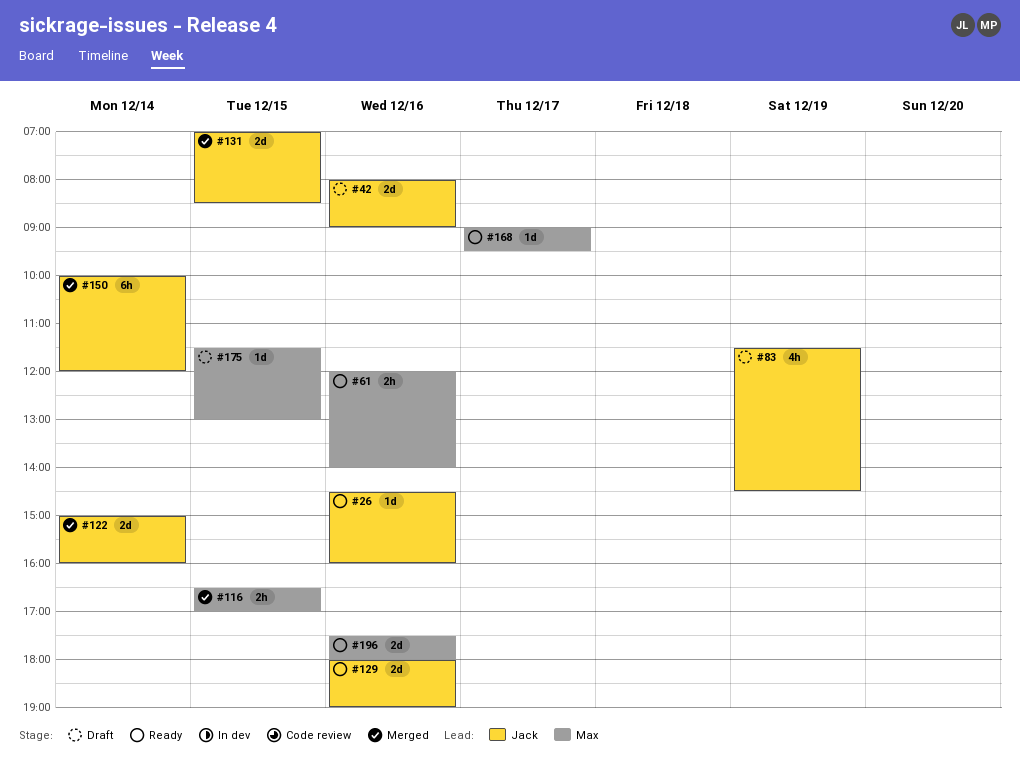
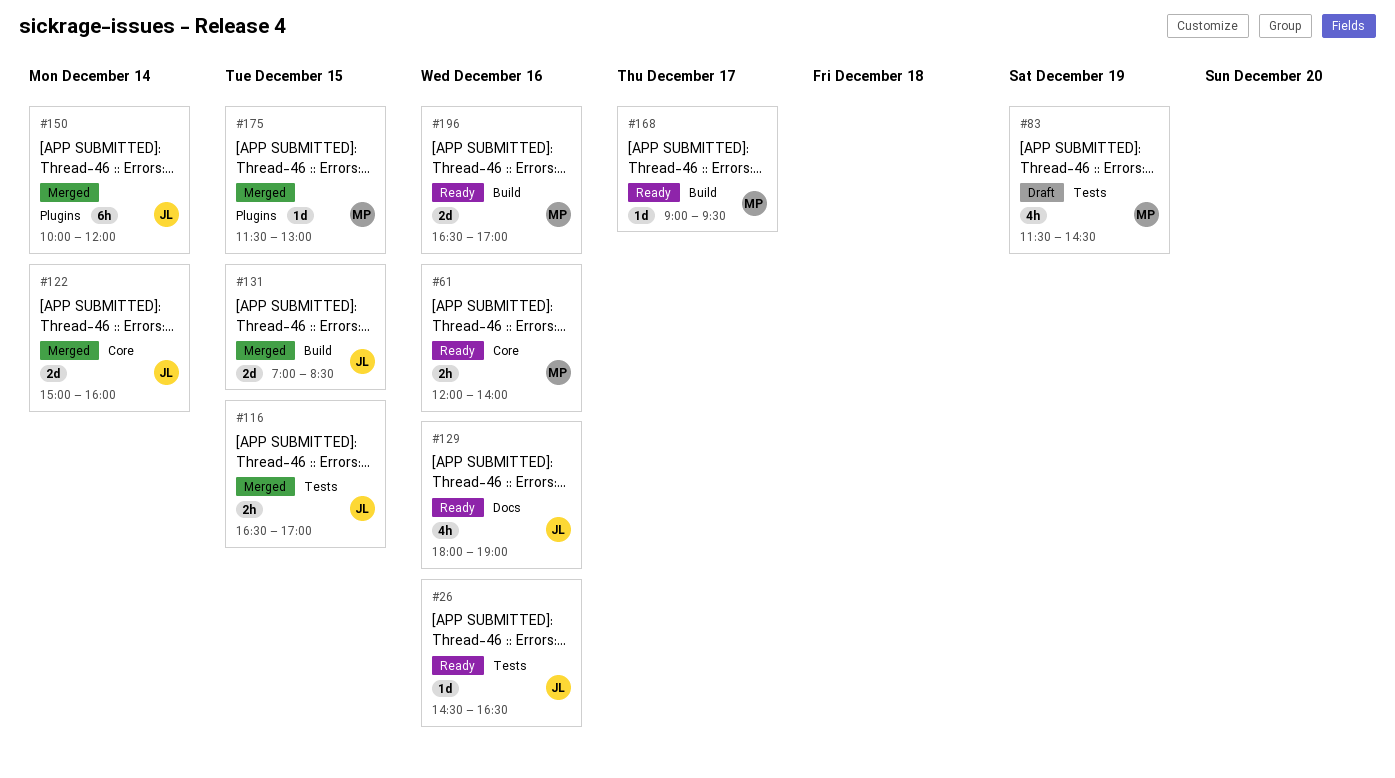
#26, ends: 16:00 -> 16:30
#42: present -> none
#83, owner: Jack -> Max
#116, owner: Max -> Jack
#129, estimate: 2d -> 4h
#175, status: Draft -> Merged
#196, begins: 17:30 -> 16:30
#196, ends: 18:00 -> 17:00

